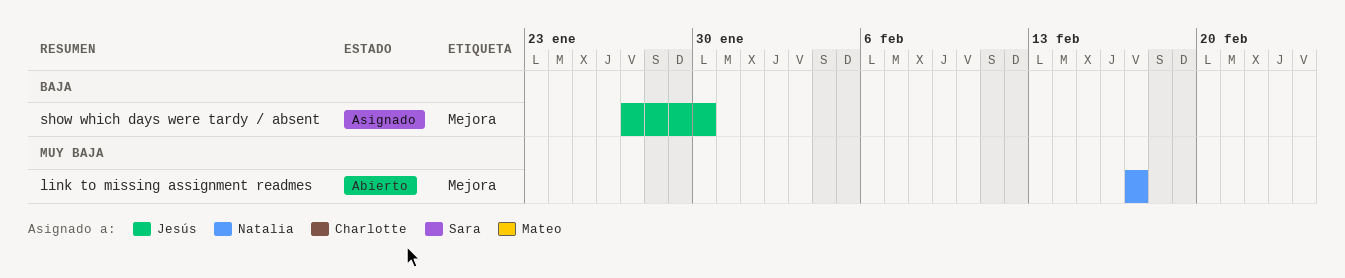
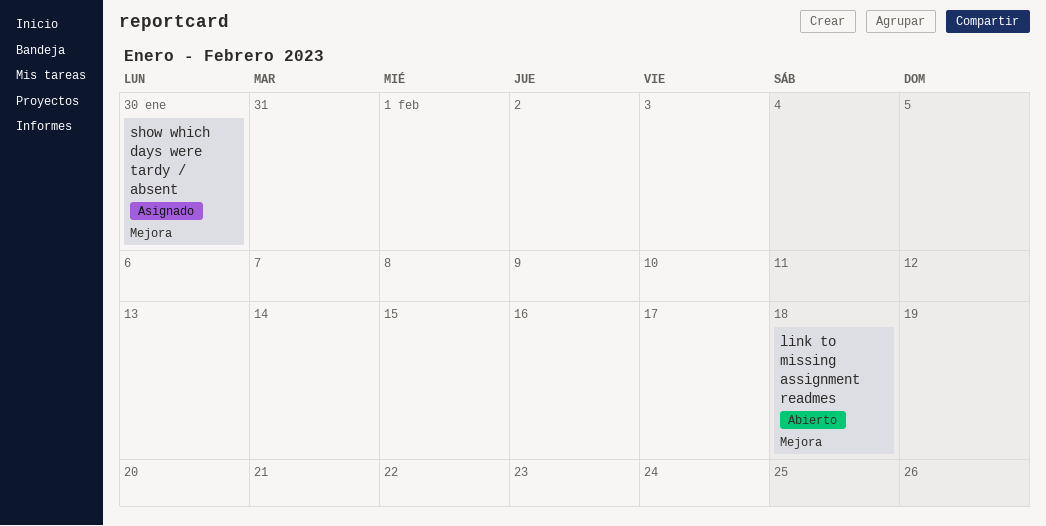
link to missing assignment readmes, due: Feb 17 -> Feb 18

